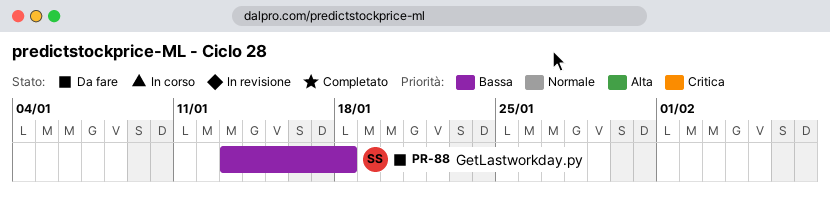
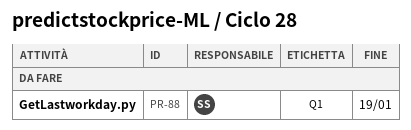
PR-88, due: Jan 18 -> Jan 19

